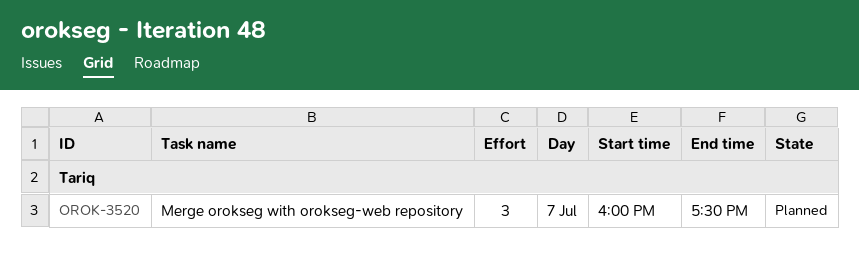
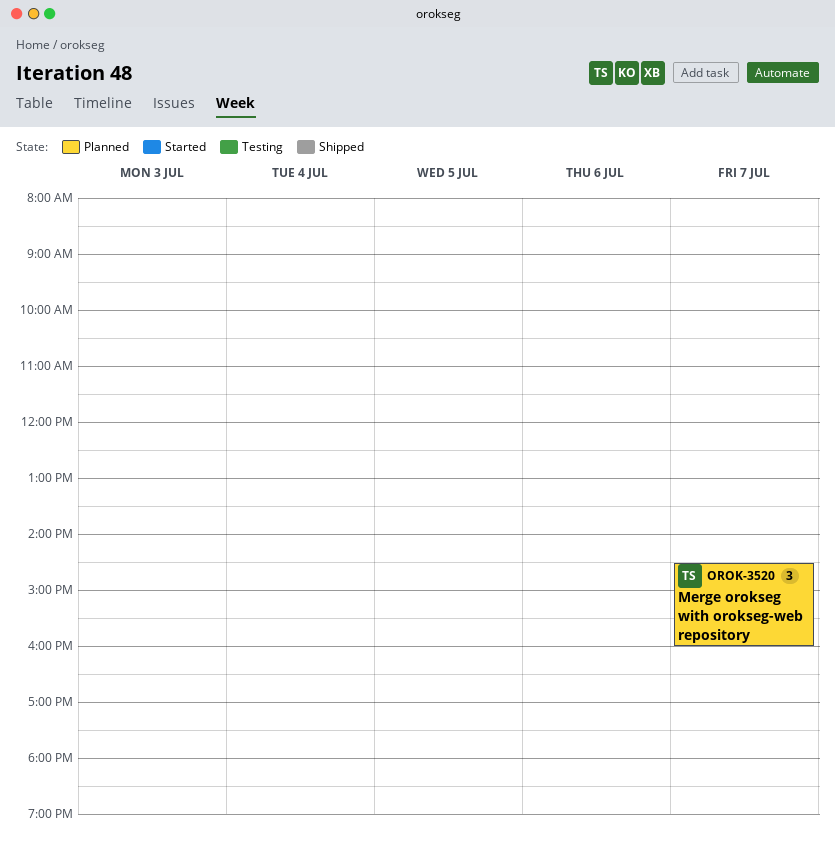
OROK-3520, begins: 16:00 -> 14:30
OROK-3520, ends: 17:30 -> 16:00

